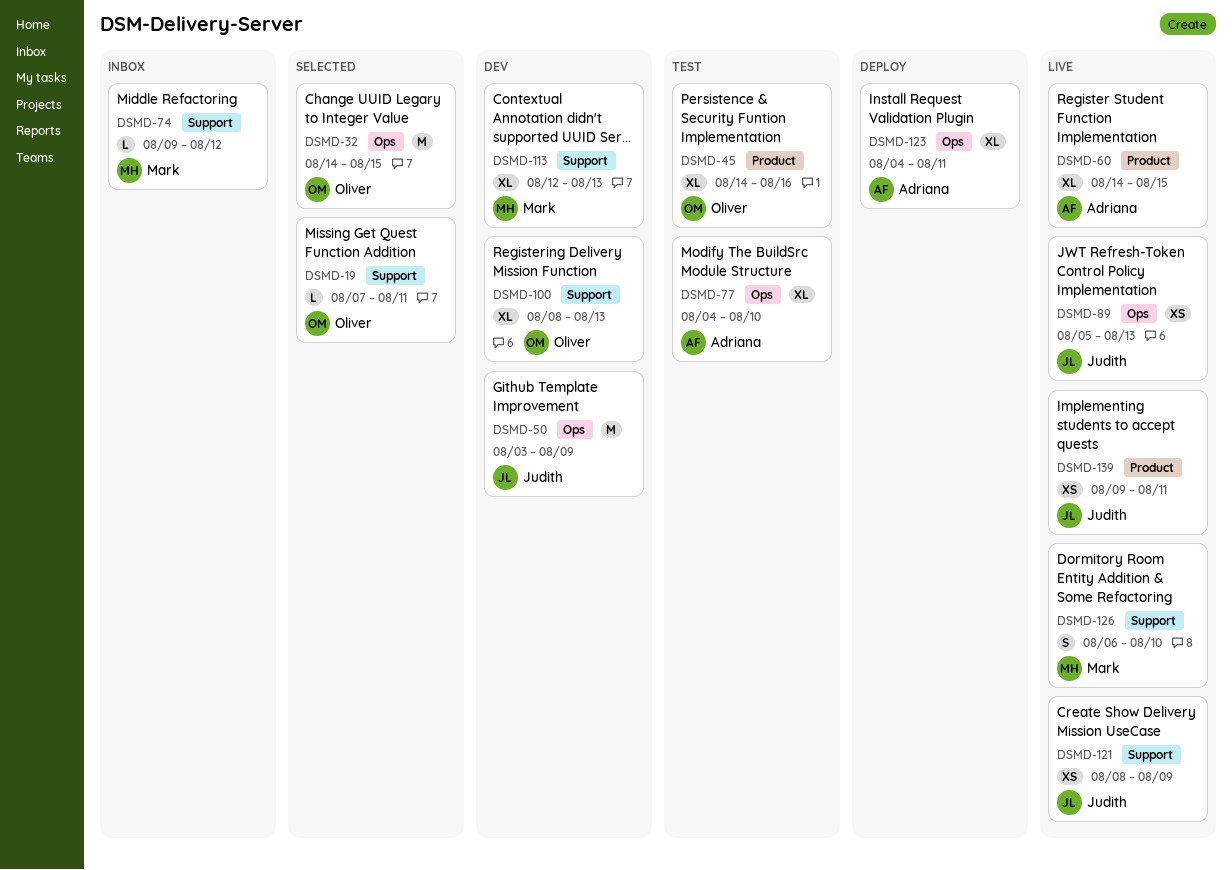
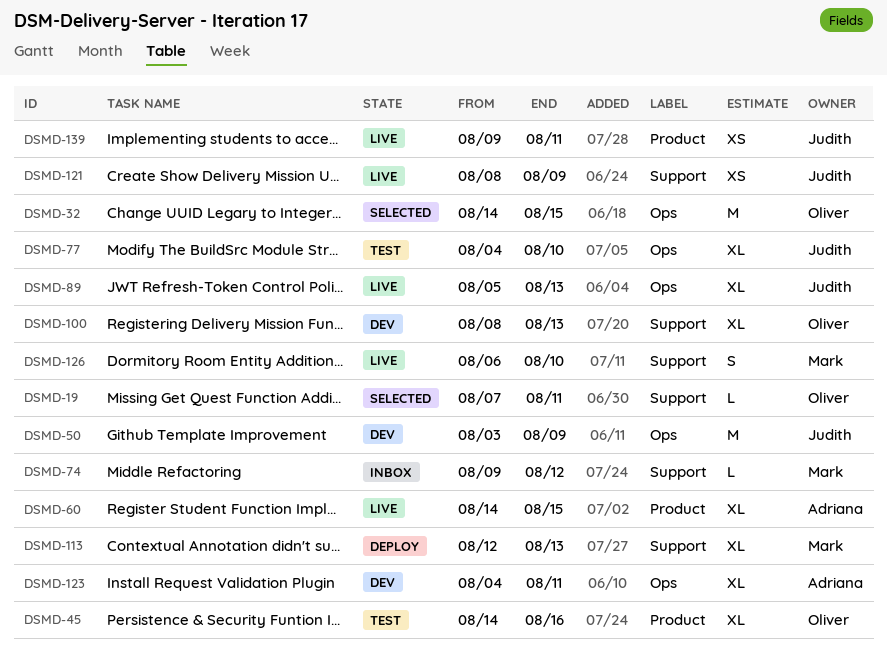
DSMD-77, owner: Adriana -> Judith
DSMD-89, estimate: XS -> XL
DSMD-113, status: Dev -> Deploy
DSMD-123, status: Deploy -> Dev

